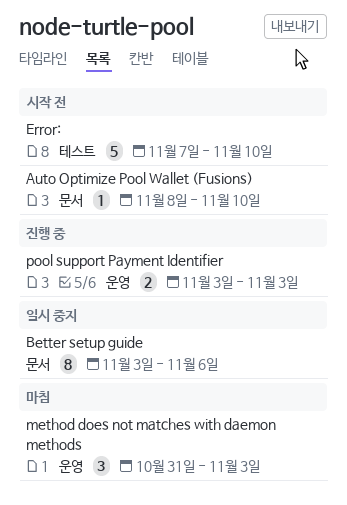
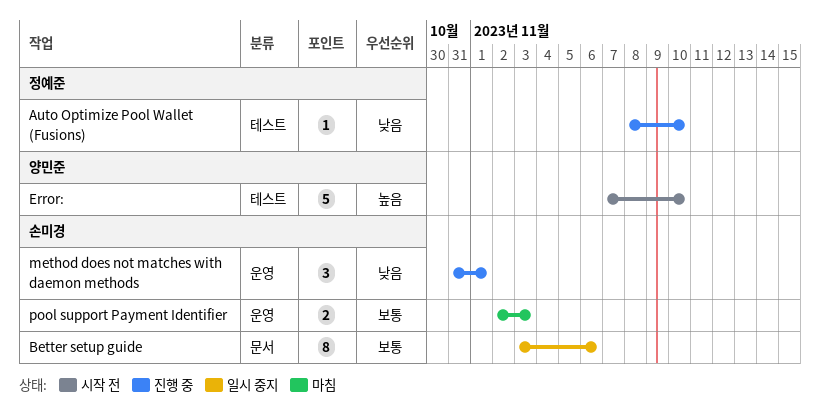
Auto Optimize Pool Wallet (Fusions), status: 시작 전 -> 진행 중
Auto Optimize Pool Wallet (Fusions), label: 문서 -> 테스트
method does not matches with daemon methods, status: 마침 -> 진행 중
method does not matches with daemon methods, due: Nov 3 -> Nov 1
pool support Payment Identifier, status: 진행 중 -> 마침
pool support Payment Identifier, start: Nov 3 -> Nov 2

